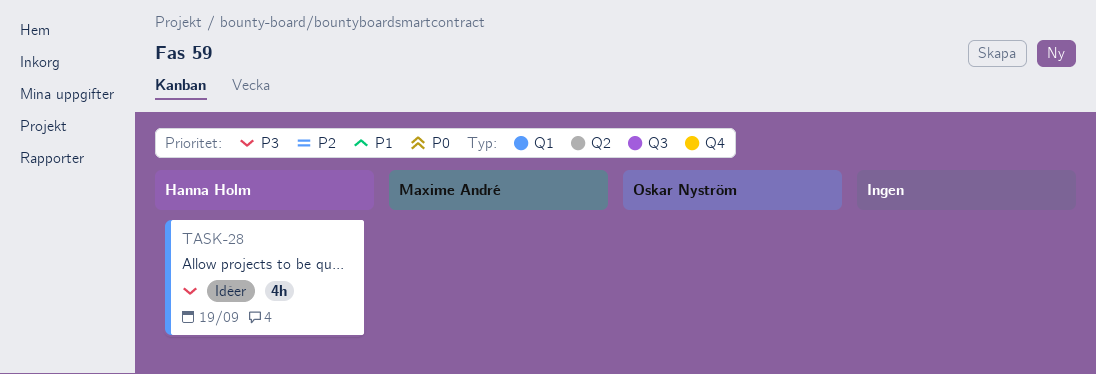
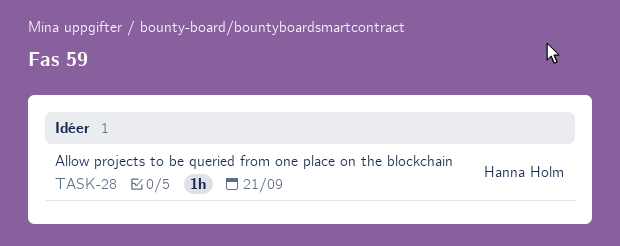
TASK-28, estimate: 4h -> 1h
TASK-28, due: Sep 19 -> Sep 21

